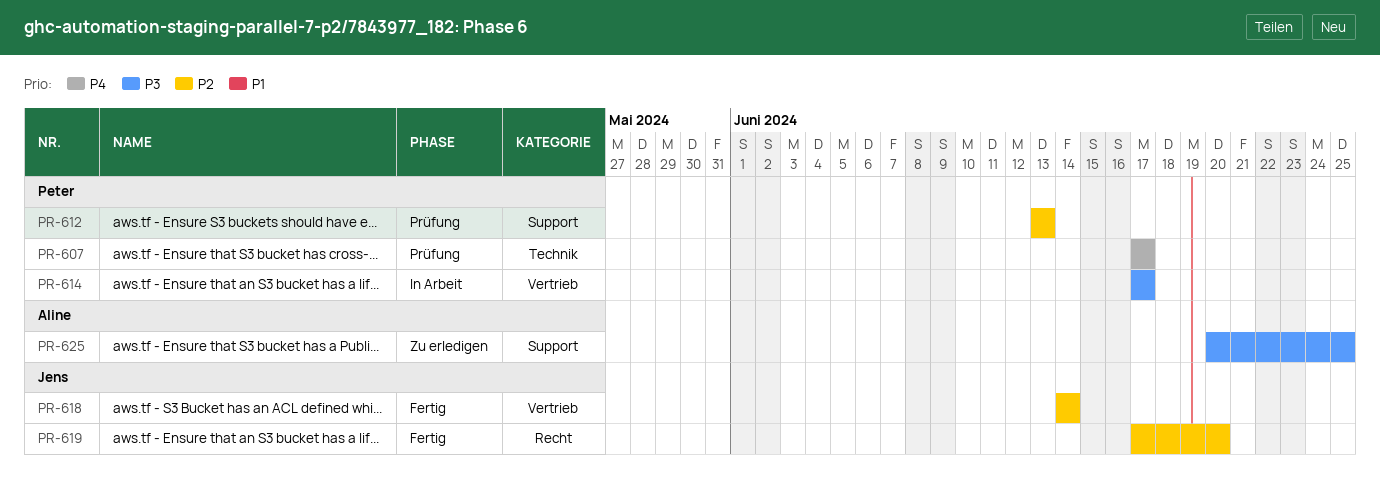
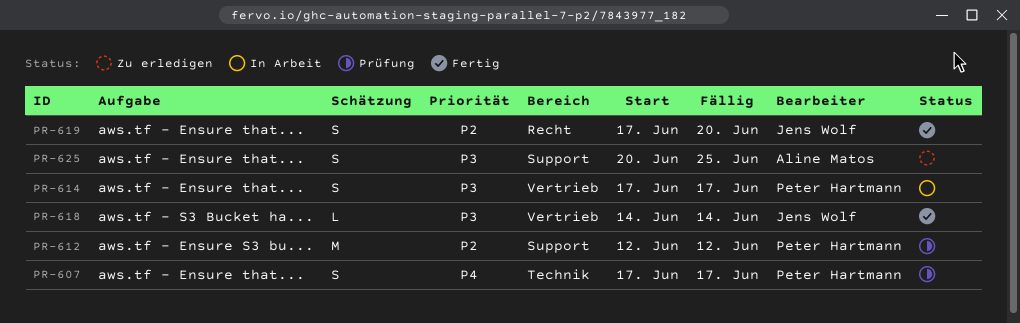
PR-612, start: Jun 13 -> Jun 12
PR-612, due: Jun 13 -> Jun 12
PR-618, priority: P2 -> P3

